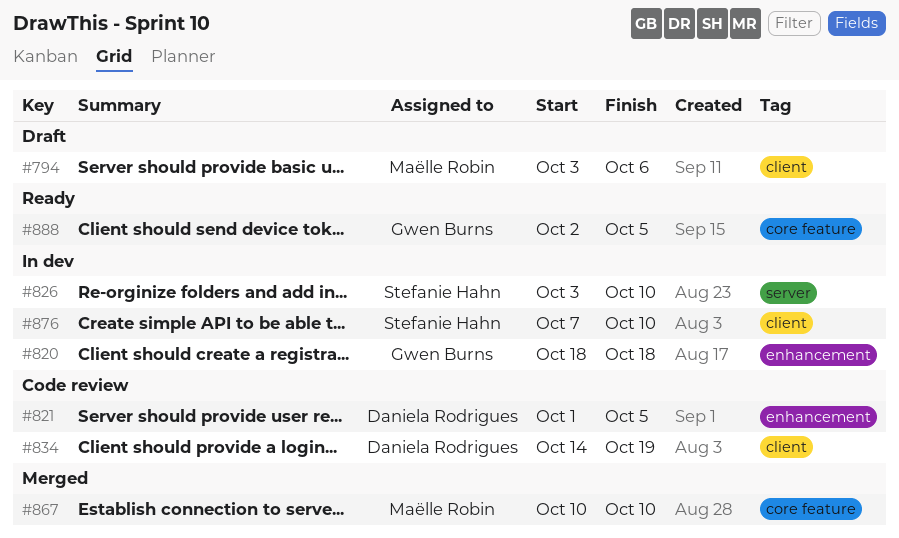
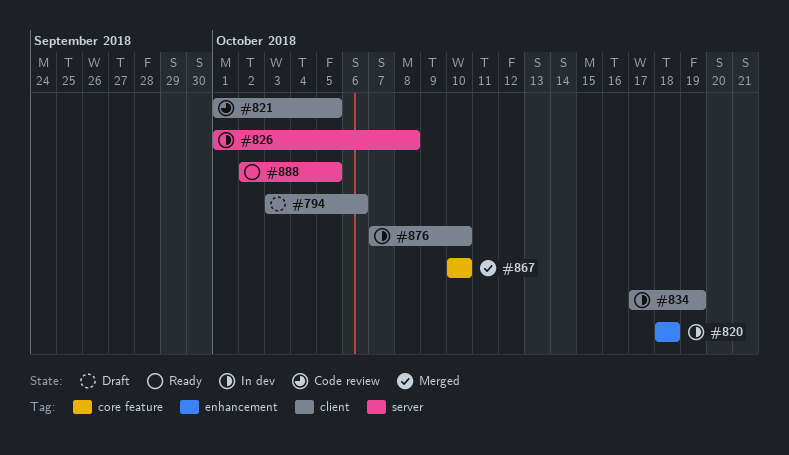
#821, label: enhancement -> client
#826, start: Oct 3 -> Oct 1
#826, due: Oct 10 -> Oct 8
#834, status: Code review -> In dev
#834, start: Oct 14 -> Oct 17
#888, label: core feature -> server

